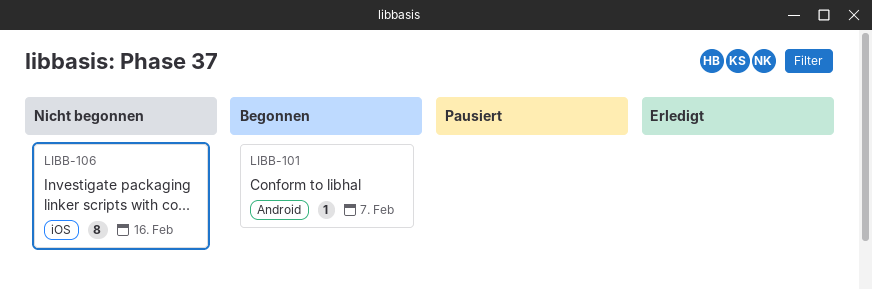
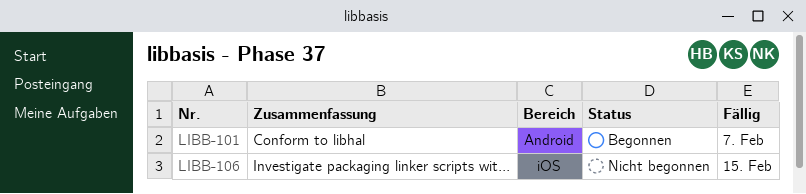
LIBB-106, due: Feb 16 -> Feb 15

